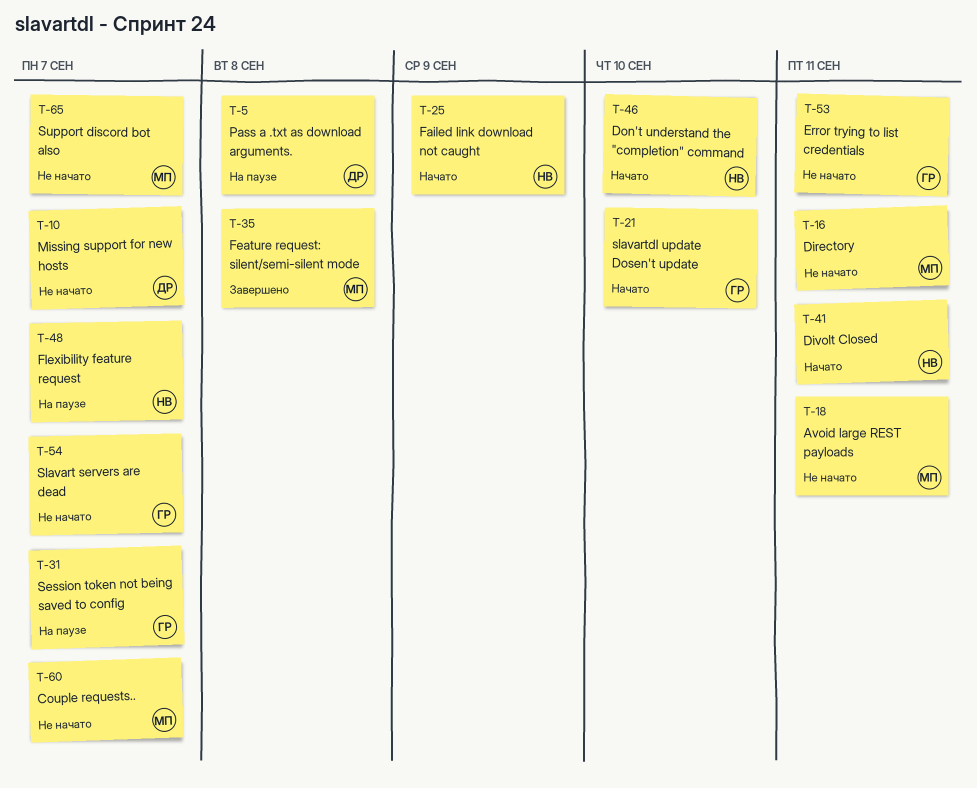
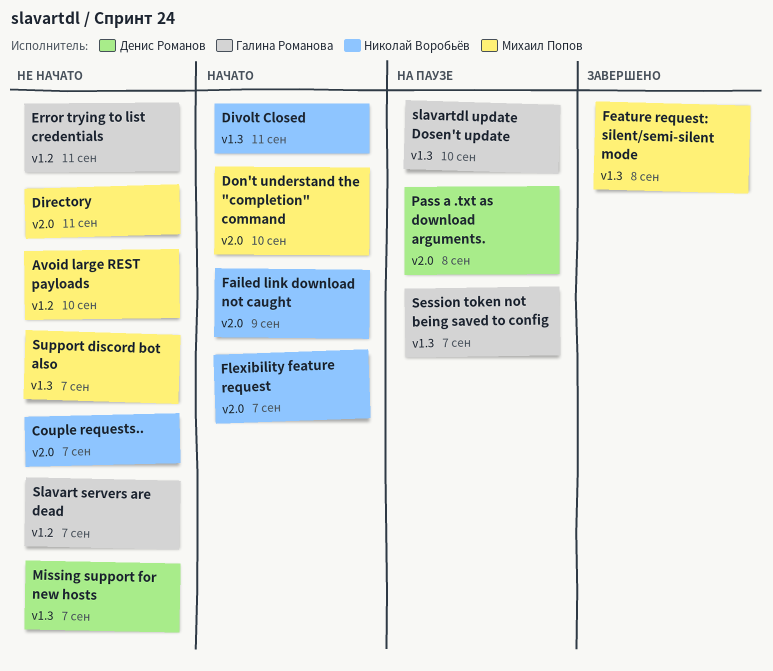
Avoid large REST payloads, due: Sep 11 -> Sep 10
Couple requests.., owner: Михаил Попов -> Николай Воробьёв
Don't understand the "completion" command, owner: Николай Воробьёв -> Михаил Попов
Flexibility feature request, status: На паузе -> Начато
slavartdl update Dosen't update, status: Начато -> На паузе

